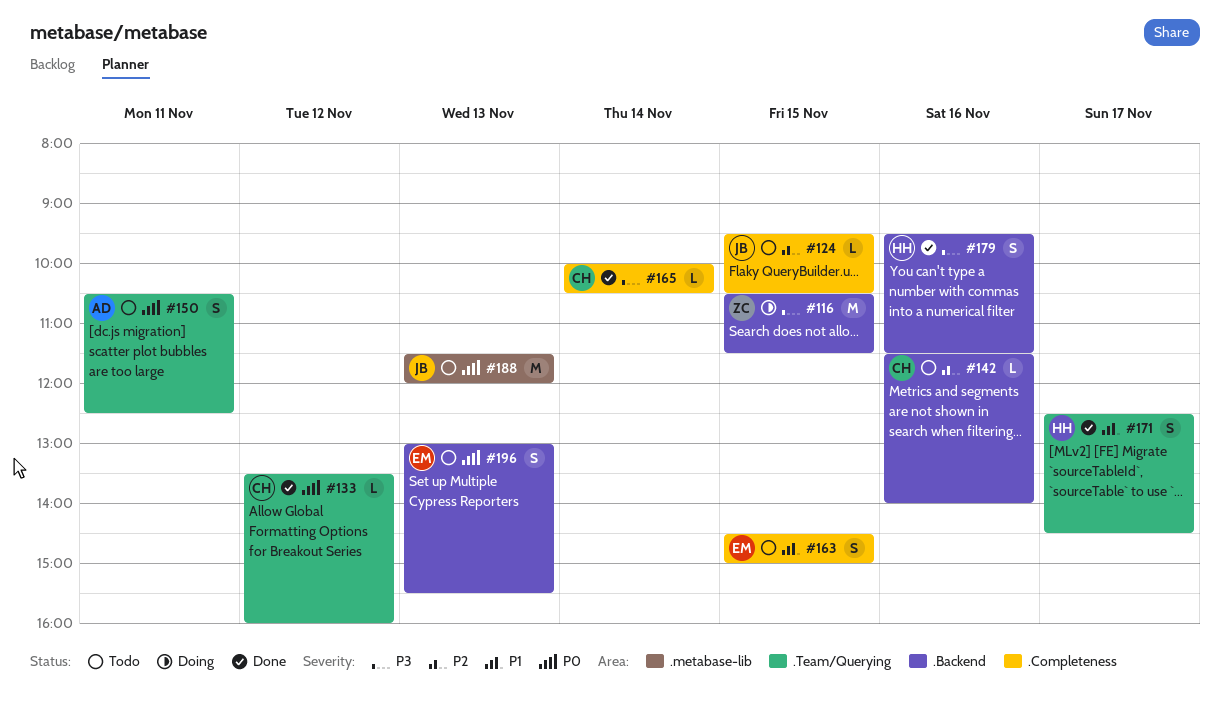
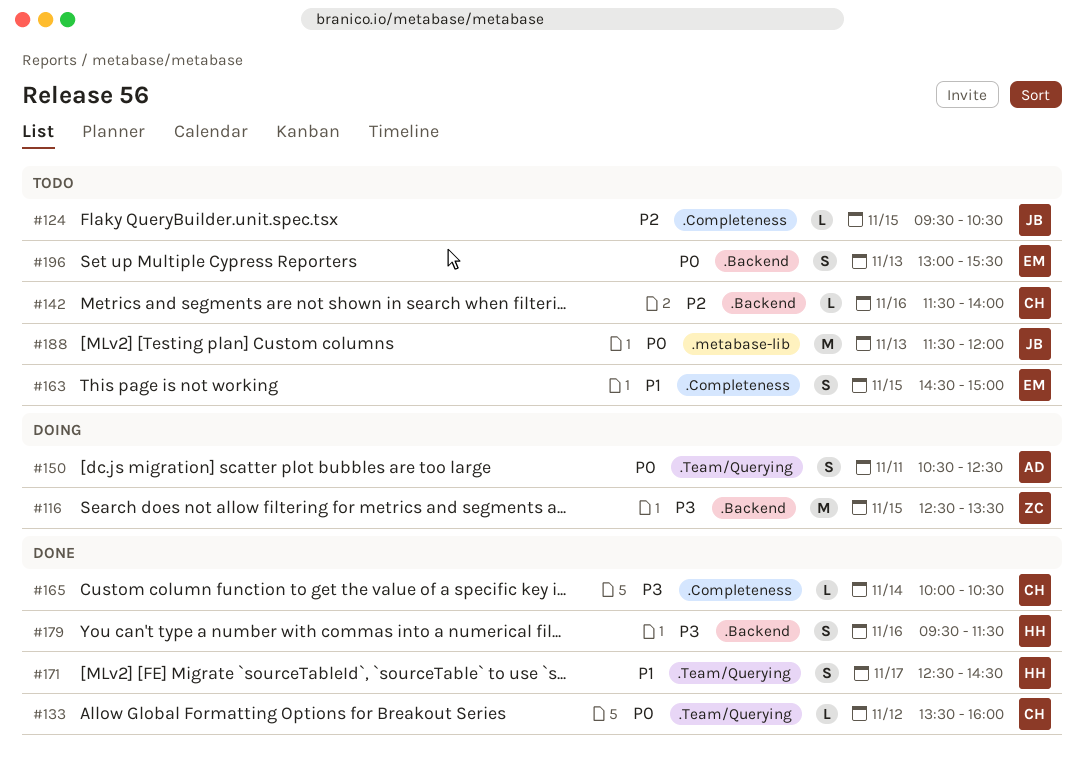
#116, begins: 10:30 -> 12:30
#116, ends: 11:30 -> 13:30
#150, status: Todo -> Doing

